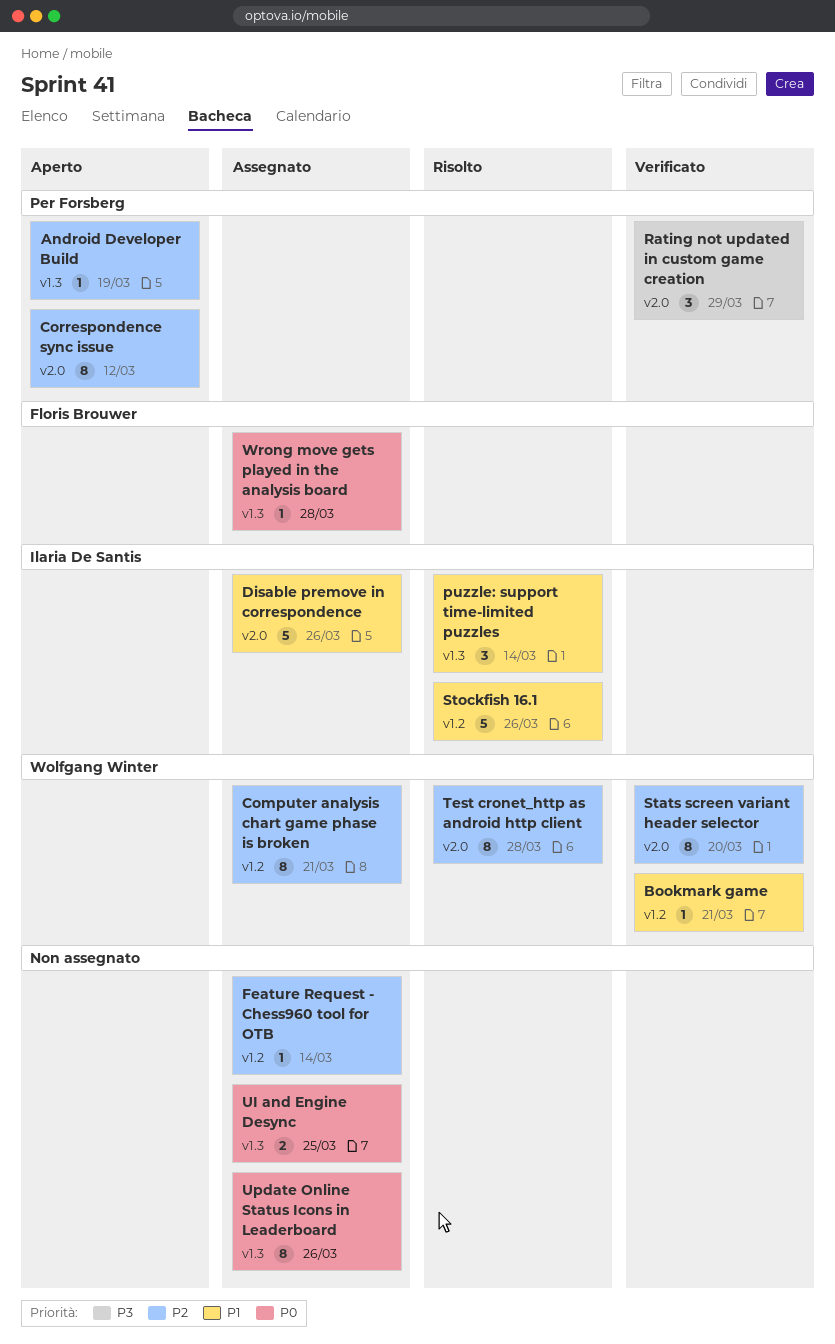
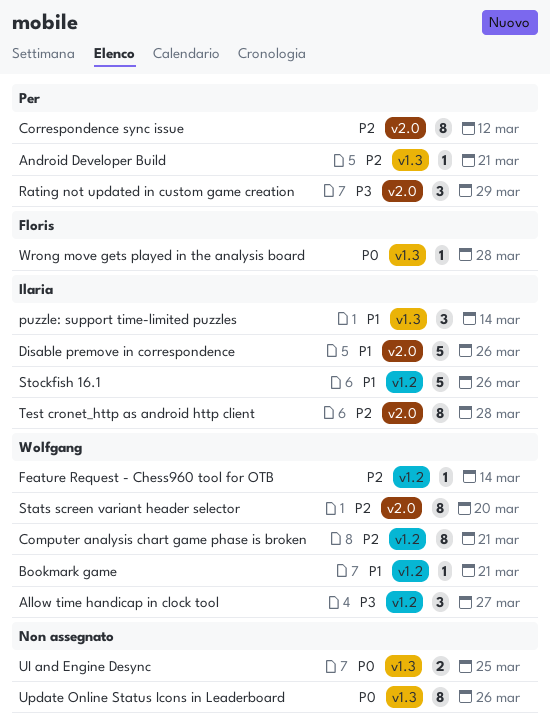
Allow time handicap in clock tool: none -> present
Android Developer Build, due: Mar 19 -> Mar 21
Feature Request - Chess960 tool for OTB, owner: none -> Wolfgang Winter
Test cronet_http as android http client, owner: Wolfgang Winter -> Ilaria De Santis

